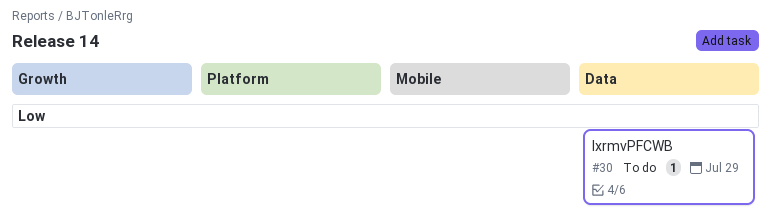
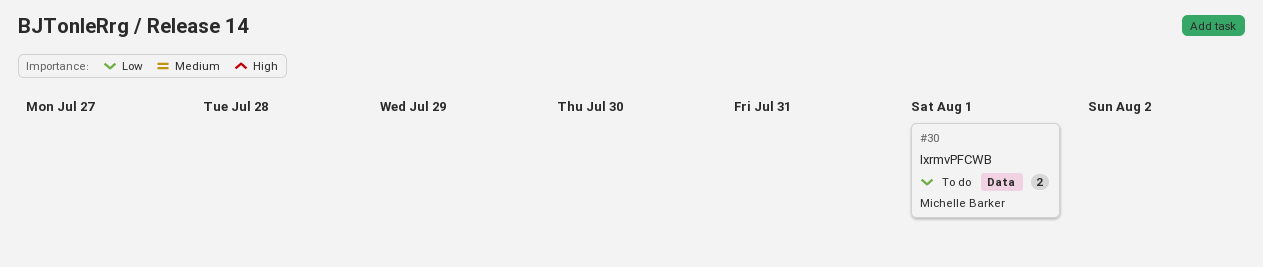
#30, estimate: 1 -> 2
#30, due: Jul 29 -> Aug 1

